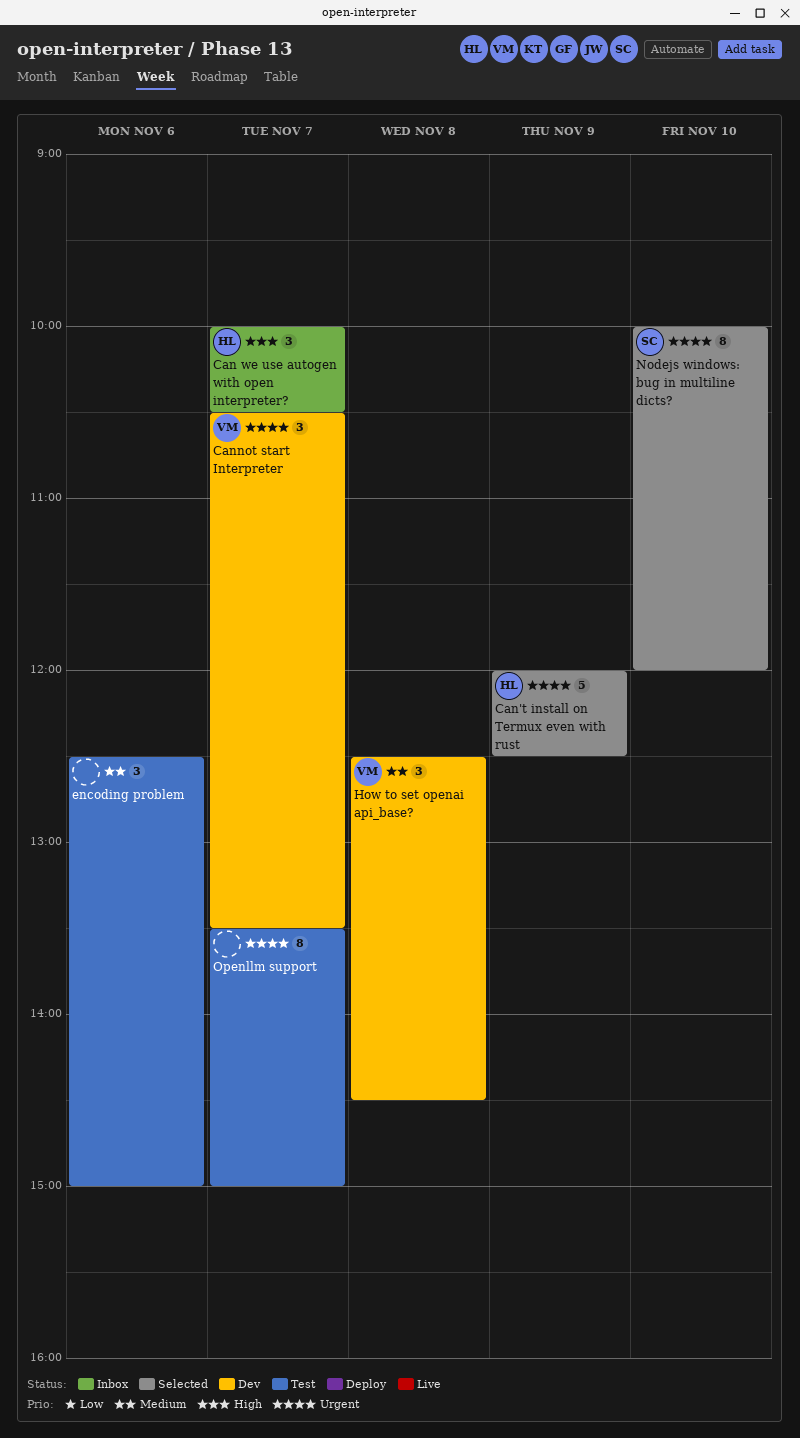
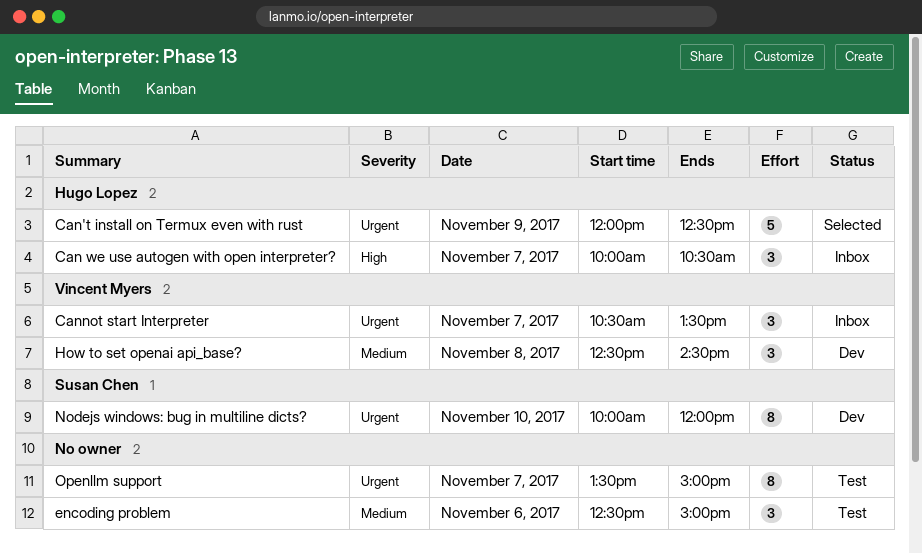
Cannot start Interpreter, status: Dev -> Inbox
Nodejs windows: bug in multiline dicts?, status: Selected -> Dev

